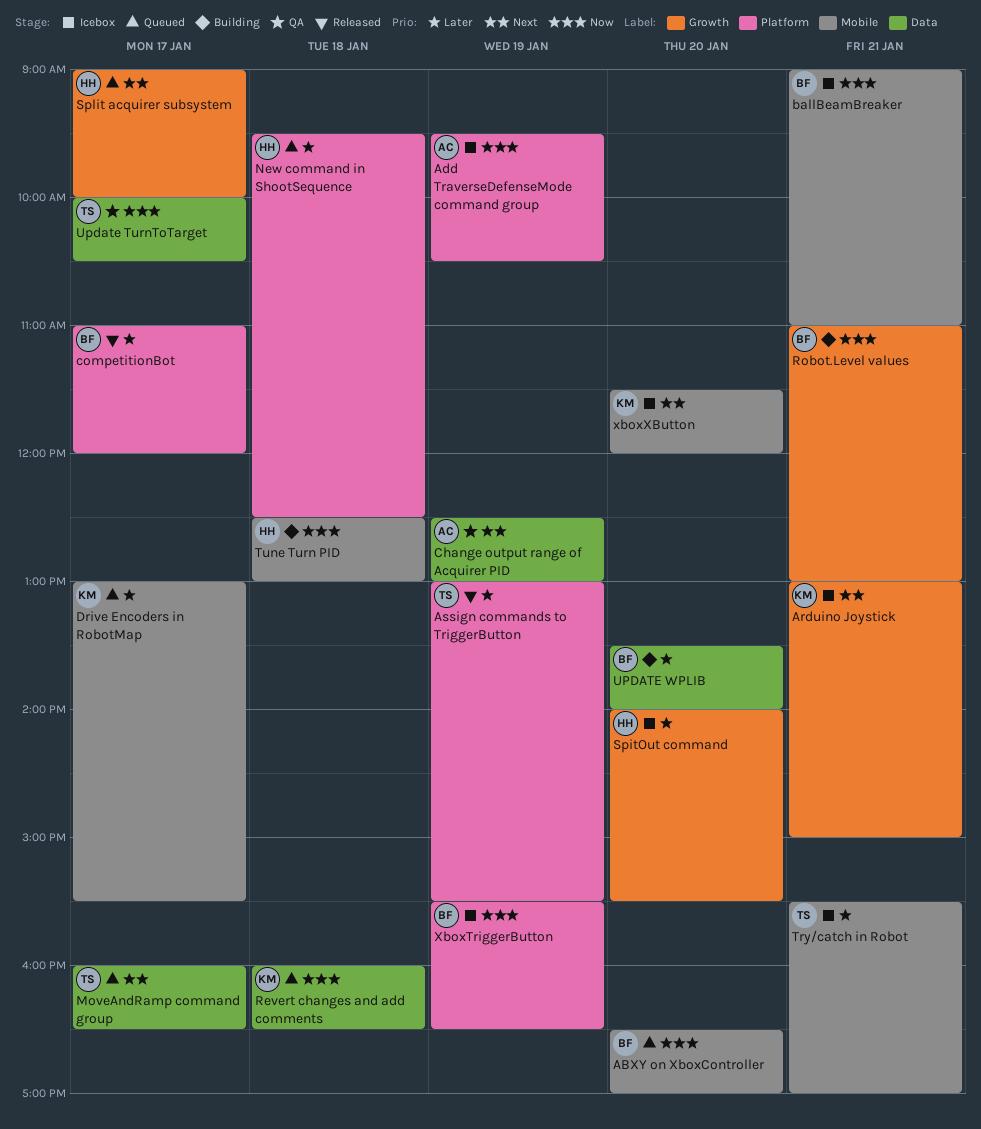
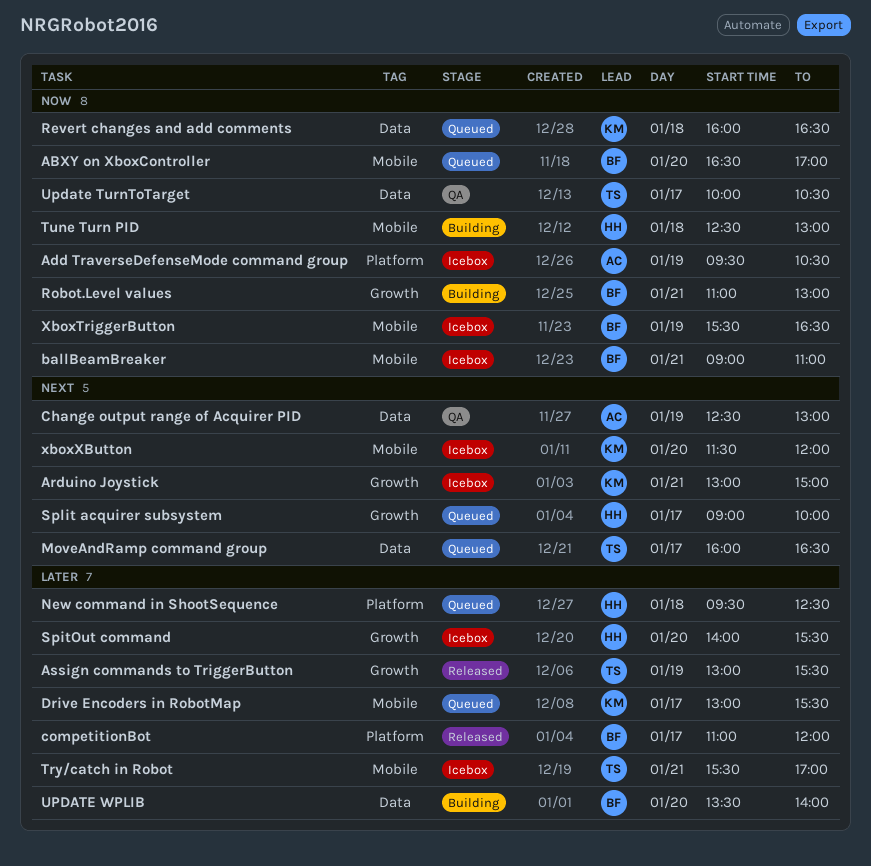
Assign commands to TriggerButton, label: Platform -> Growth
XboxTriggerButton, label: Platform -> Mobile

